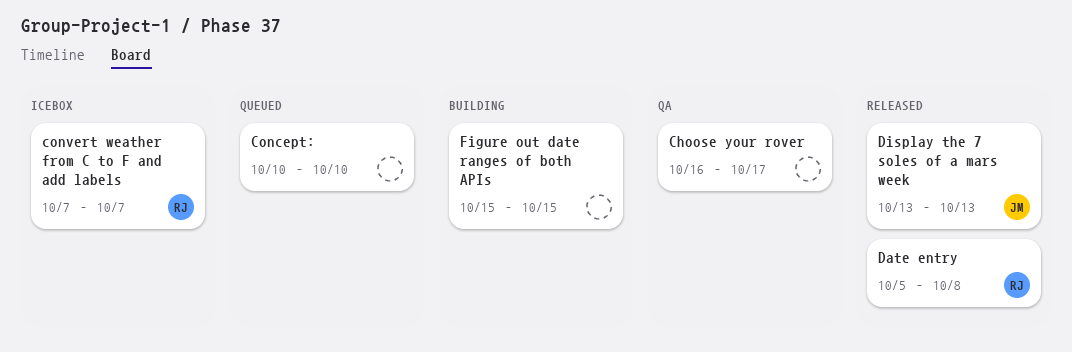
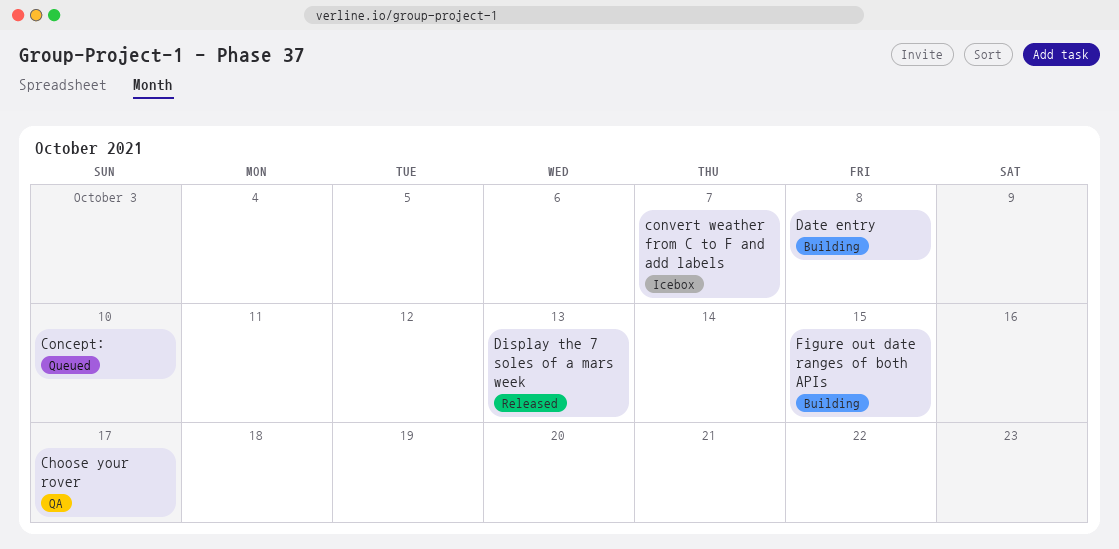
Date entry, status: Released -> Building

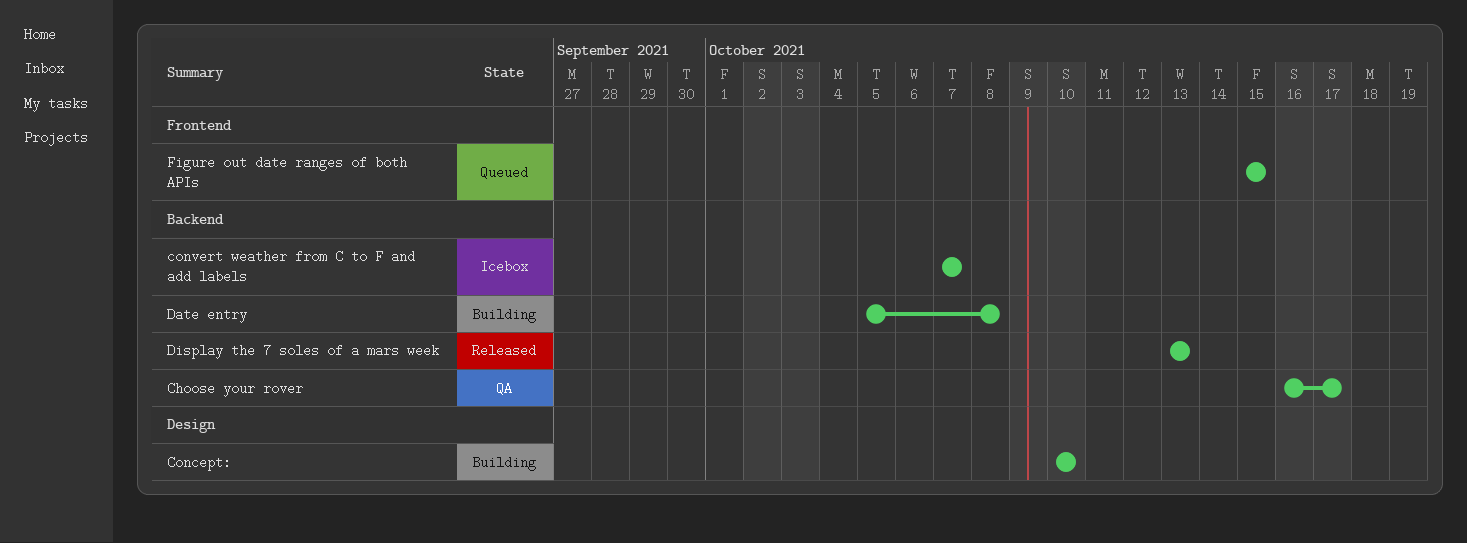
Concept:, status: Queued -> Building
Figure out date ranges of both APIs, status: Building -> Queued

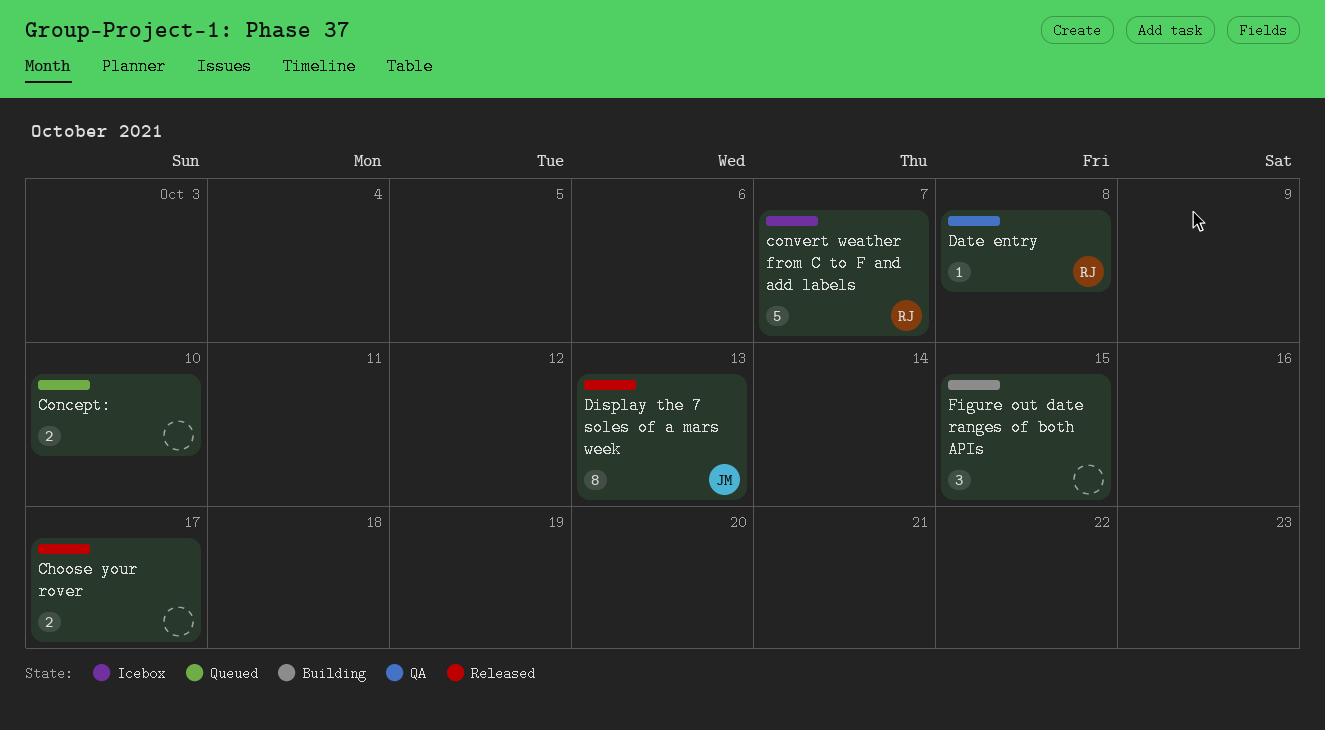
Choose your rover, status: QA -> Released
Concept:, status: Building -> Queued
Date entry, status: Building -> QA
Figure out date ranges of both APIs, status: Queued -> Building

